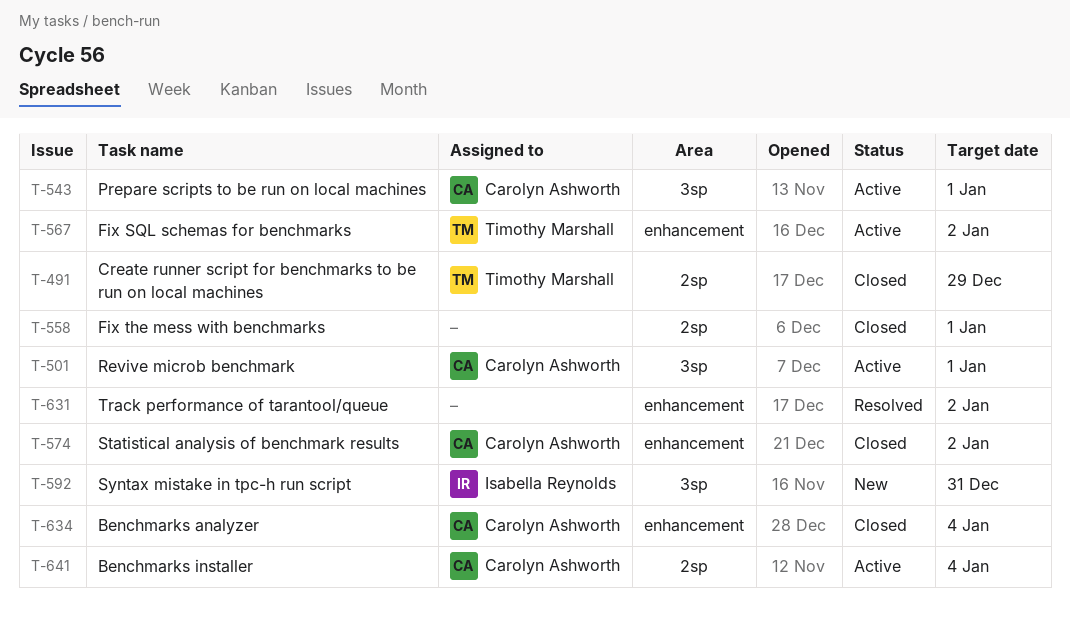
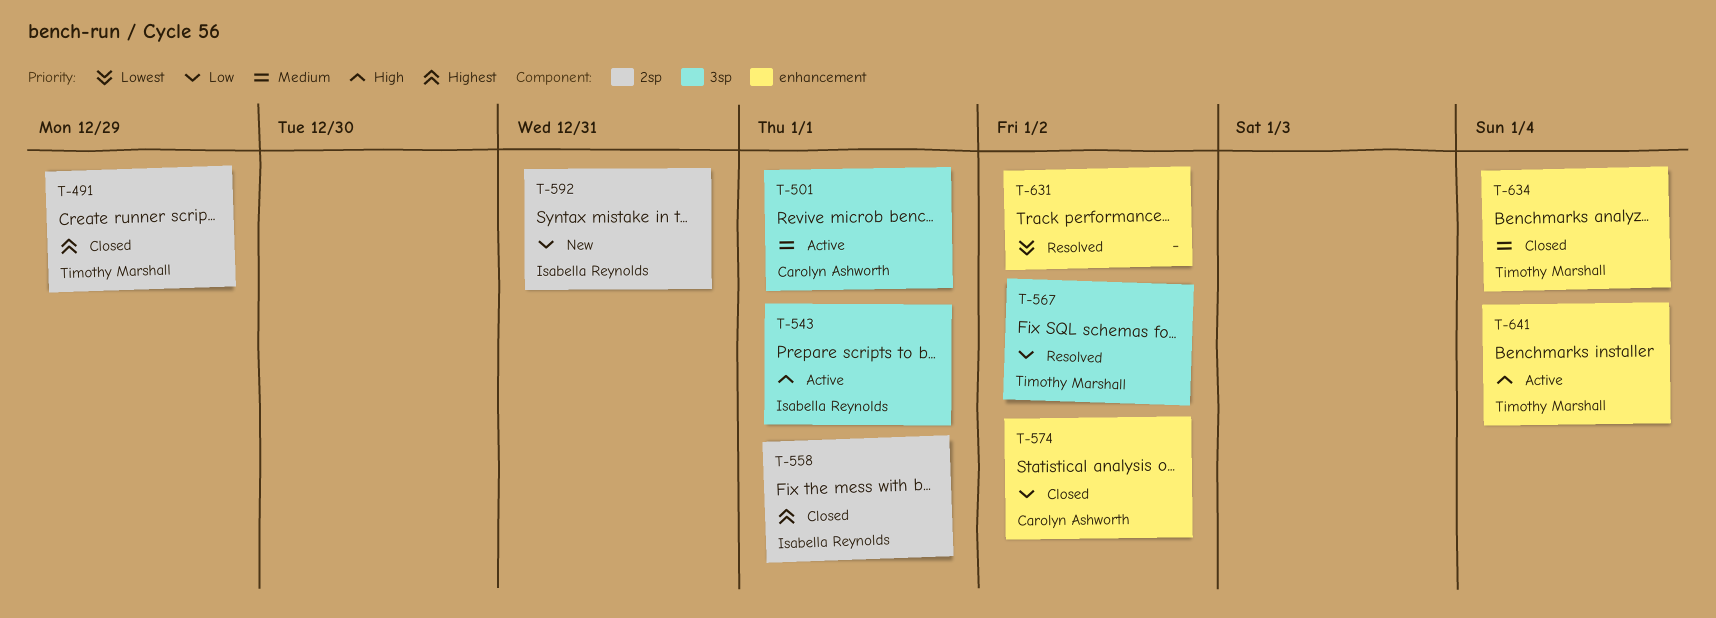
T-543, owner: Carolyn Ashworth -> Isabella Reynolds
T-558, owner: none -> Isabella Reynolds
T-567, status: Active -> Resolved
T-567, label: enhancement -> 3sp
T-592, label: 3sp -> 2sp
T-634, owner: Carolyn Ashworth -> Timothy Marshall
T-641, owner: Carolyn Ashworth -> Timothy Marshall
T-641, label: 2sp -> enhancement

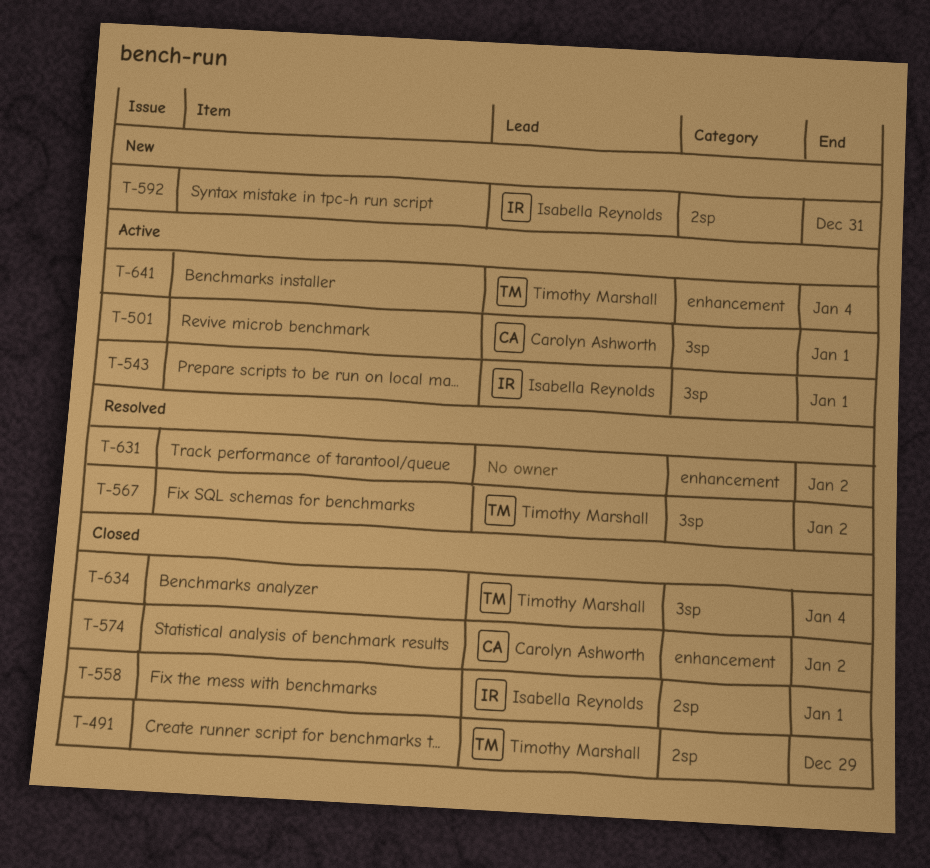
T-634, label: enhancement -> 3sp

